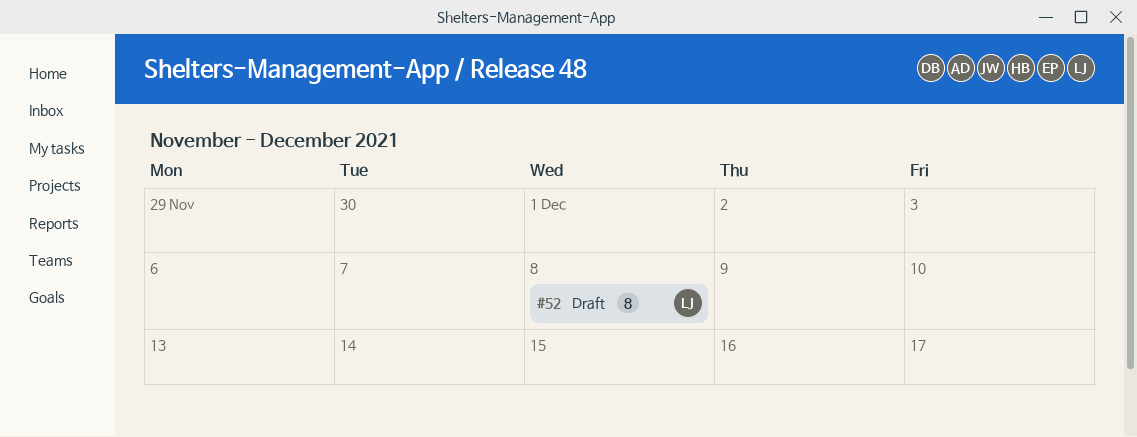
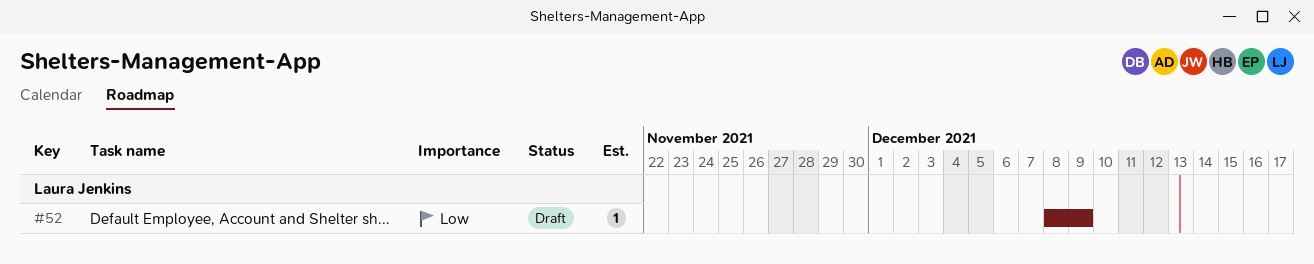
#52, estimate: 8 -> 1
#52, due: Dec 8 -> Dec 9

